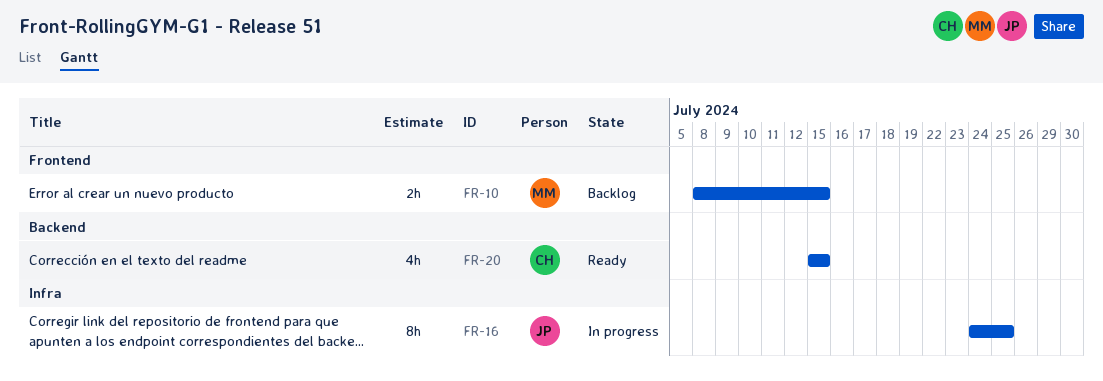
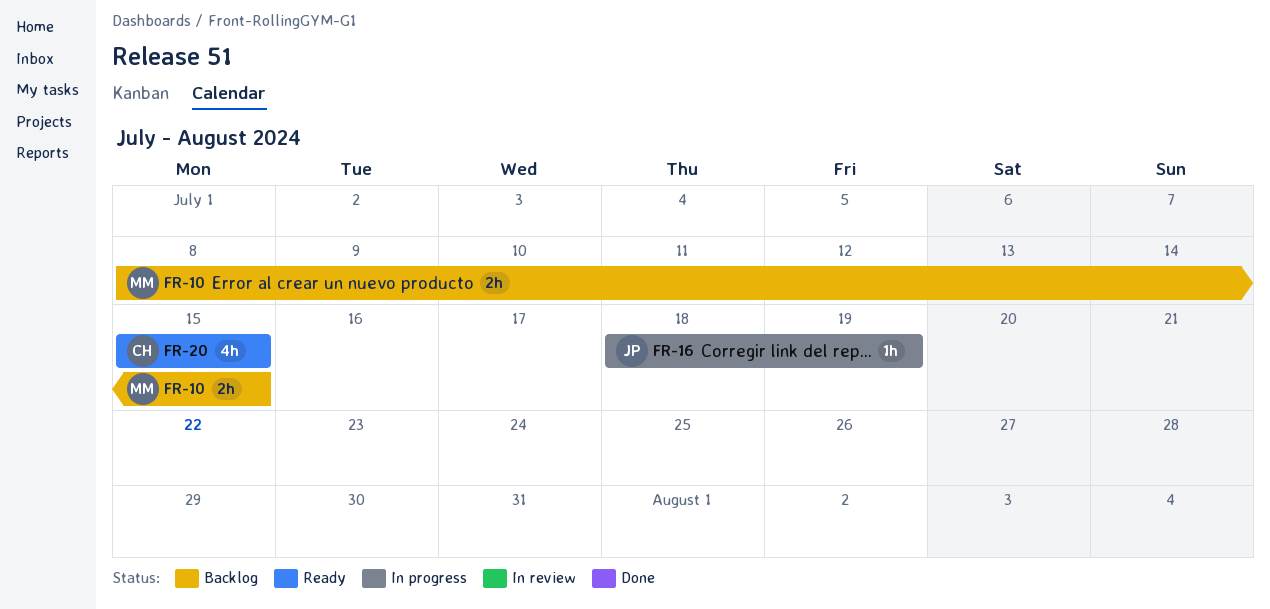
FR-16, estimate: 8h -> 1h
FR-16, start: Jul 24 -> Jul 18
FR-16, due: Jul 25 -> Jul 19

